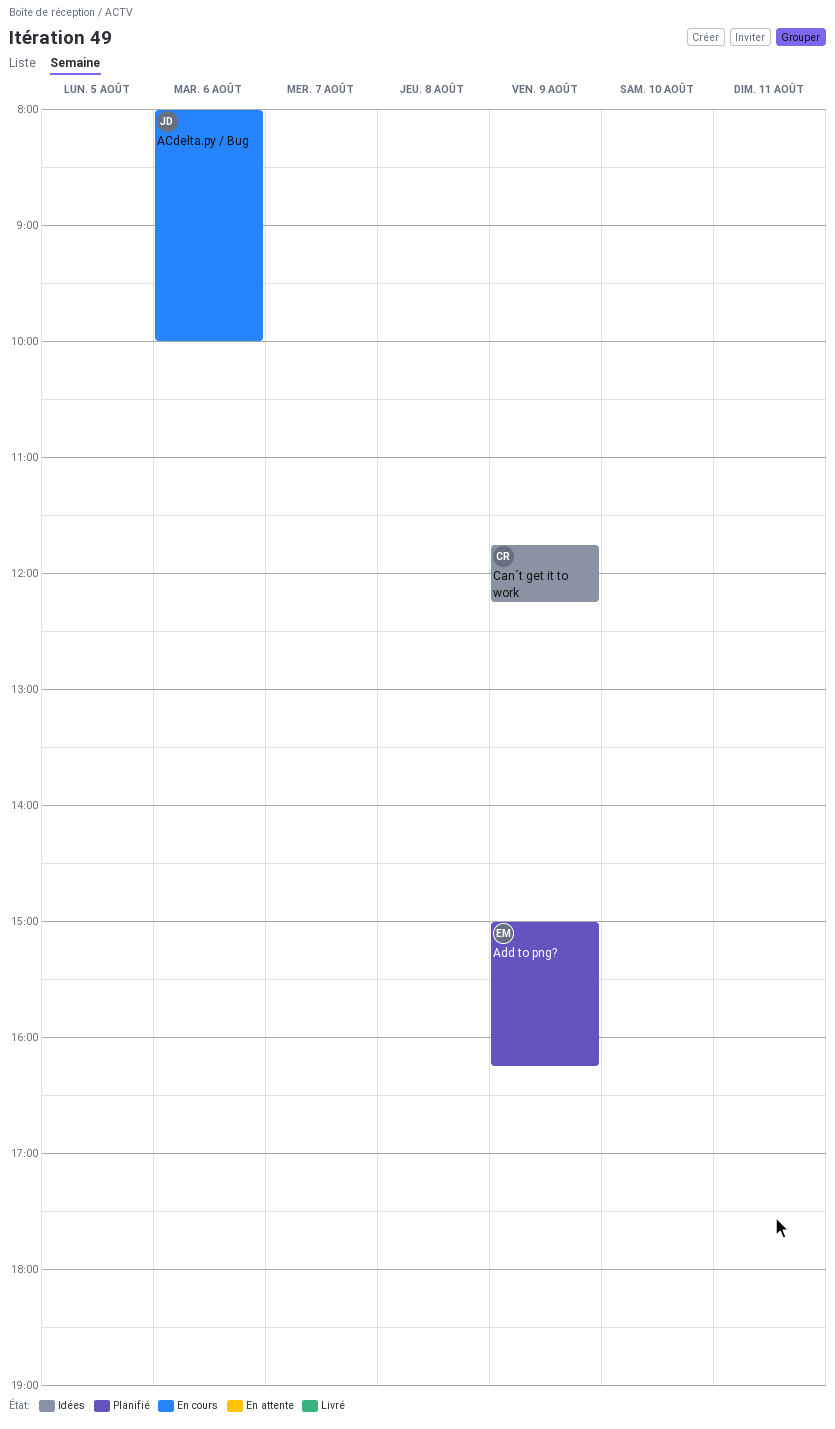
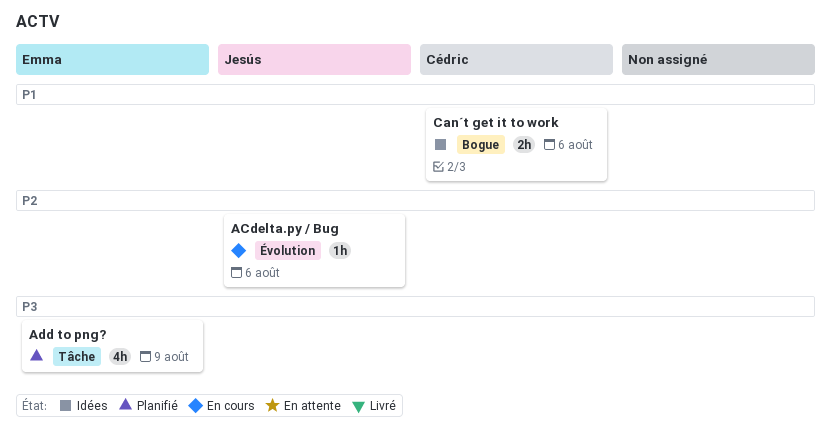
Can´t get it to work, day: Aug 9 -> Aug 6

